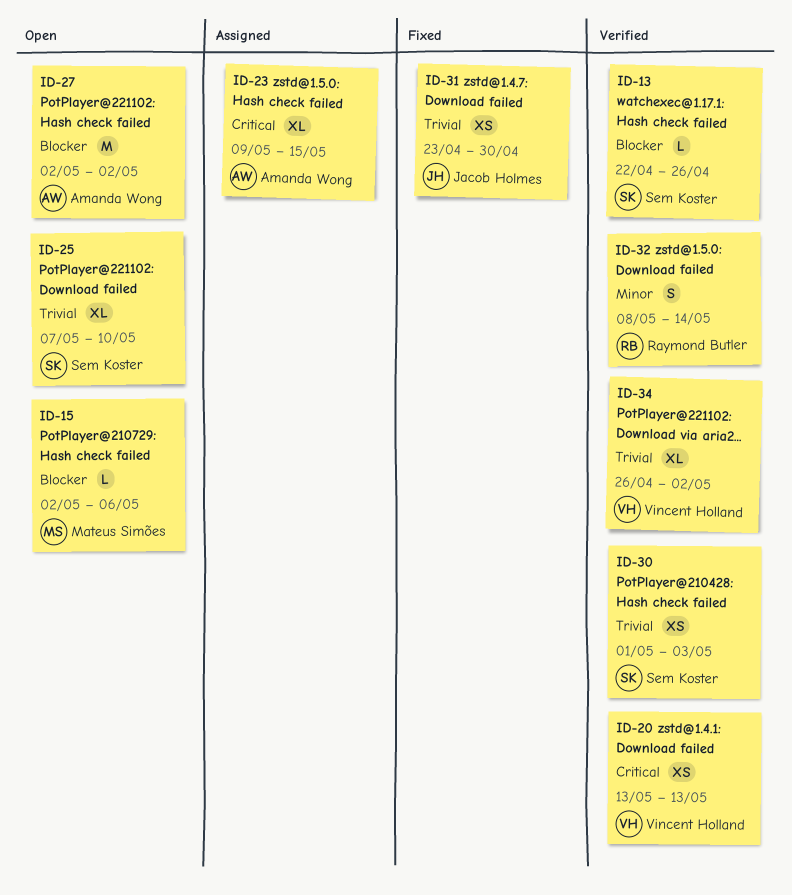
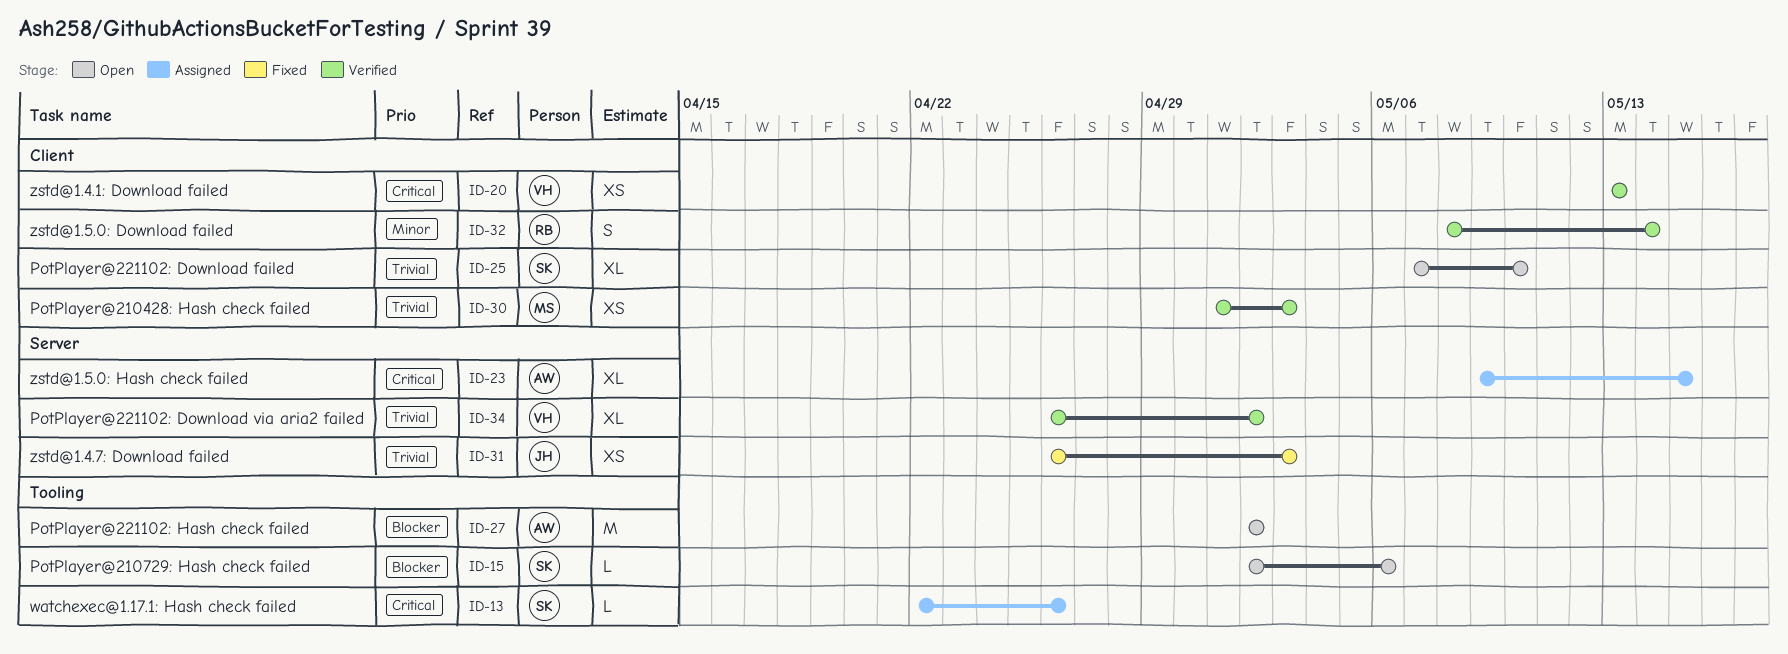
ID-13, status: Verified -> Assigned
ID-13, priority: Blocker -> Critical
ID-15, owner: Mateus Simões -> Sem Koster
ID-30, owner: Sem Koster -> Mateus Simões
ID-31, start: Apr 23 -> Apr 26
ID-31, due: Apr 30 -> May 3

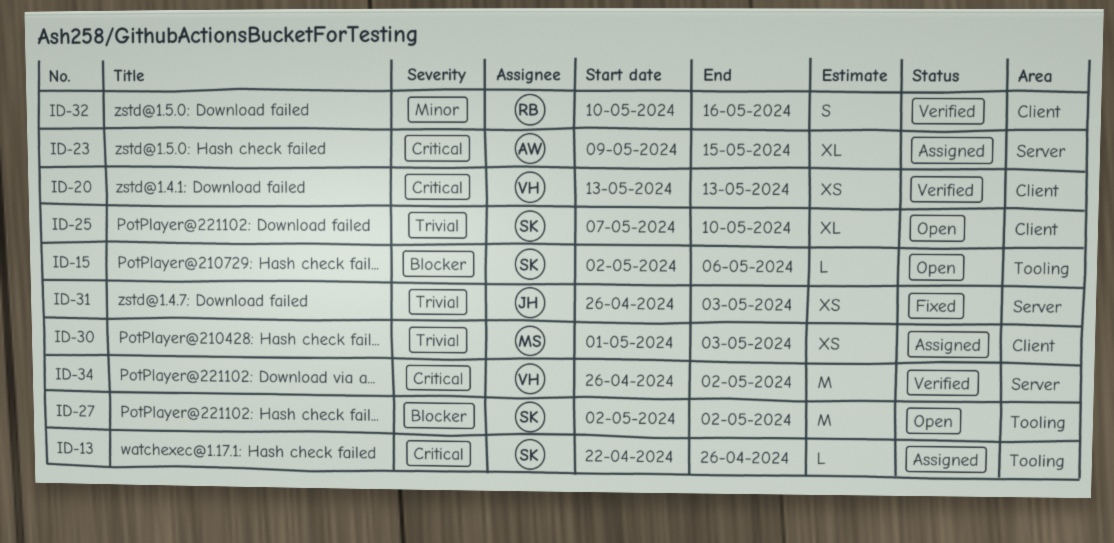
ID-27, owner: AW -> SK
ID-30, status: Verified -> Assigned
ID-32, start: May 8 -> May 10
ID-32, due: May 14 -> May 16
ID-34, priority: Trivial -> Critical
ID-34, estimate: XL -> M

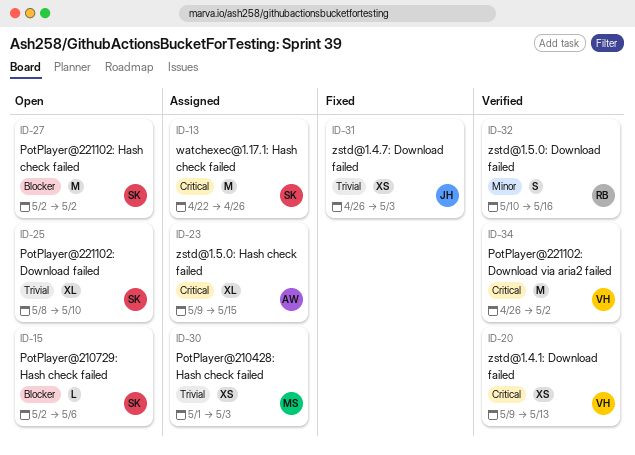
ID-13, estimate: L -> M
ID-20, start: May 13 -> May 9
ID-25, start: May 7 -> May 8

